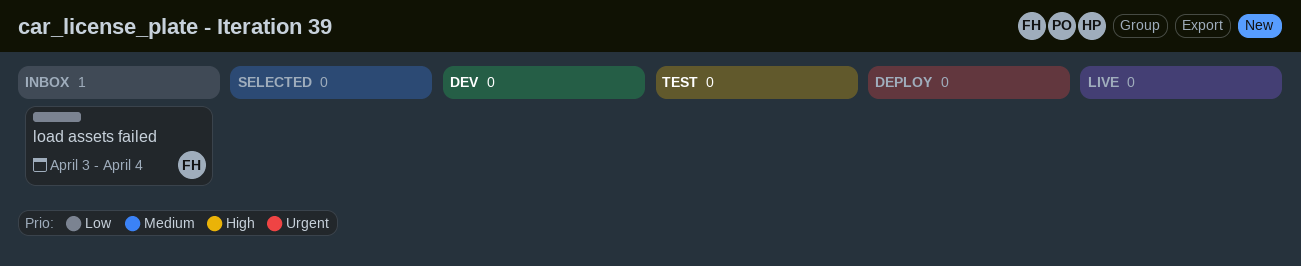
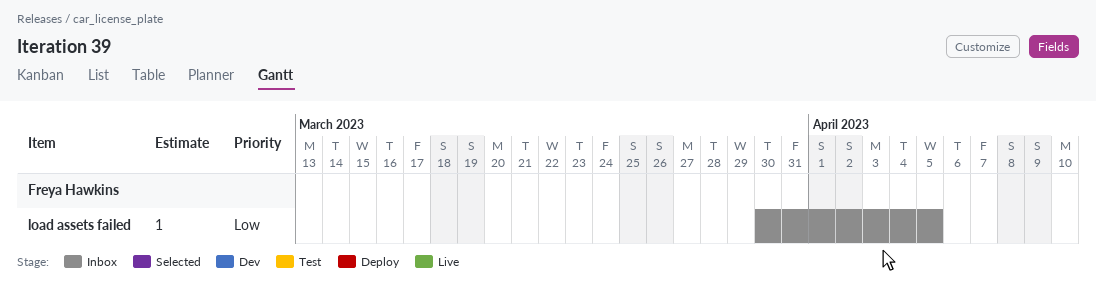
load assets failed, start: Apr 3 -> Mar 30
load assets failed, due: Apr 4 -> Apr 5

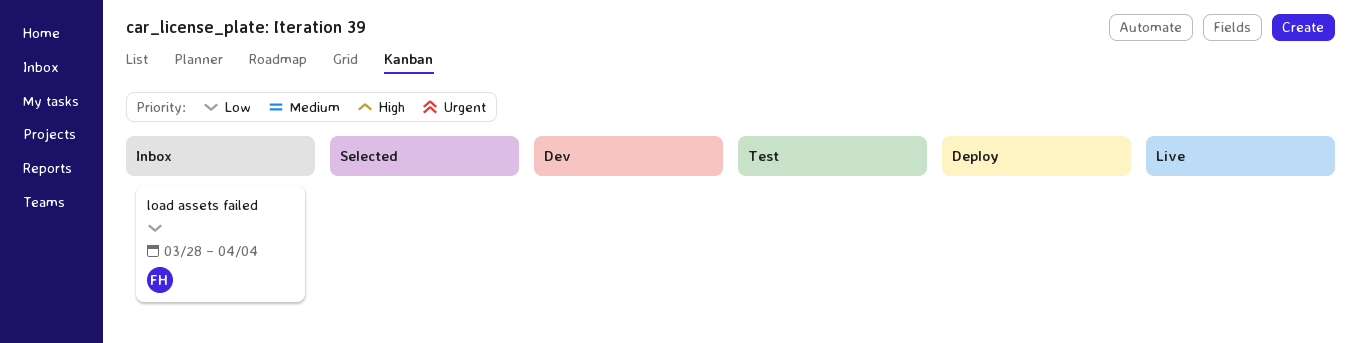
load assets failed, start: Mar 30 -> Mar 28
load assets failed, due: Apr 5 -> Apr 4

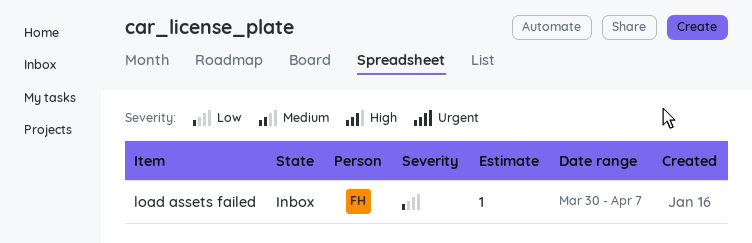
load assets failed, start: Mar 28 -> Mar 30
load assets failed, due: Apr 4 -> Apr 7

